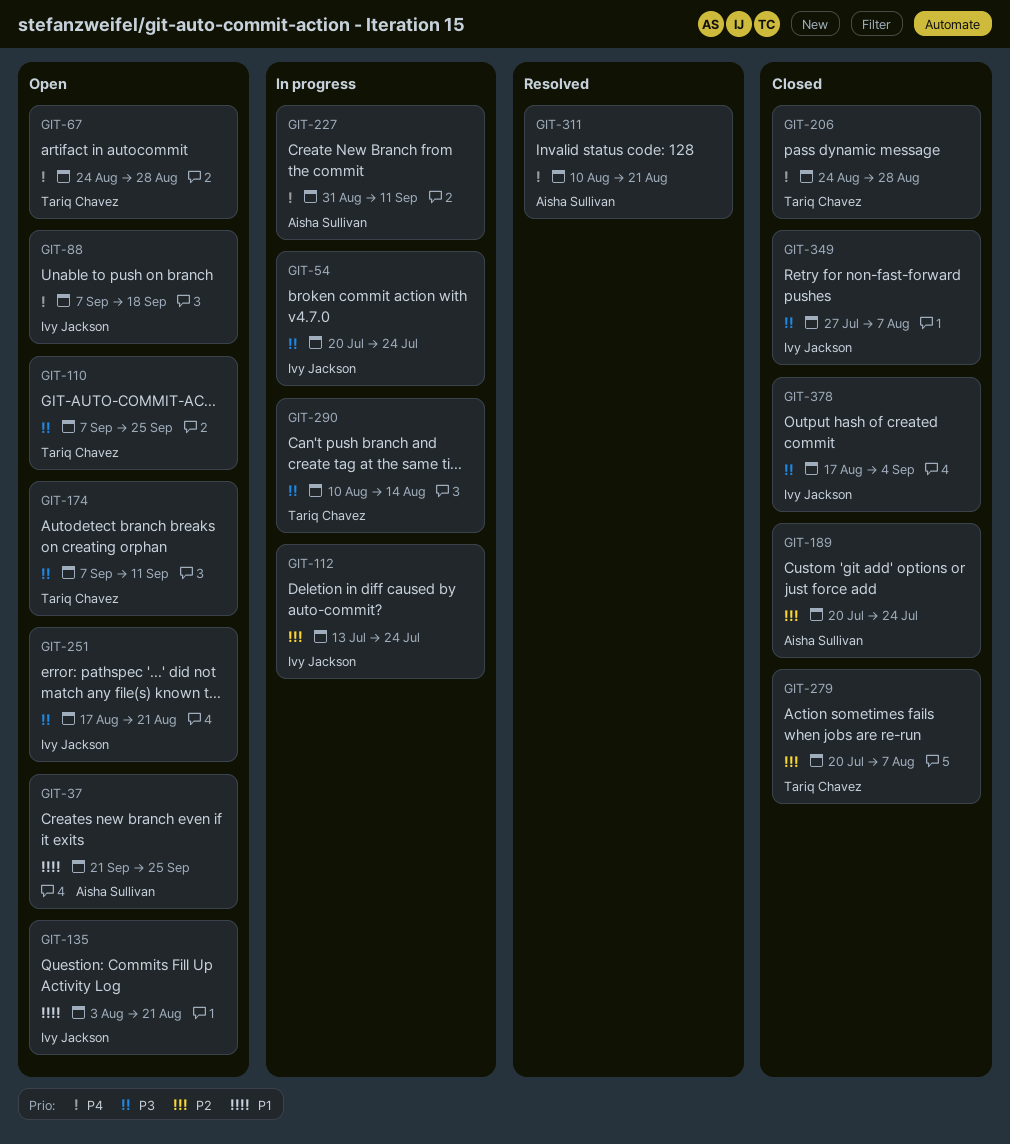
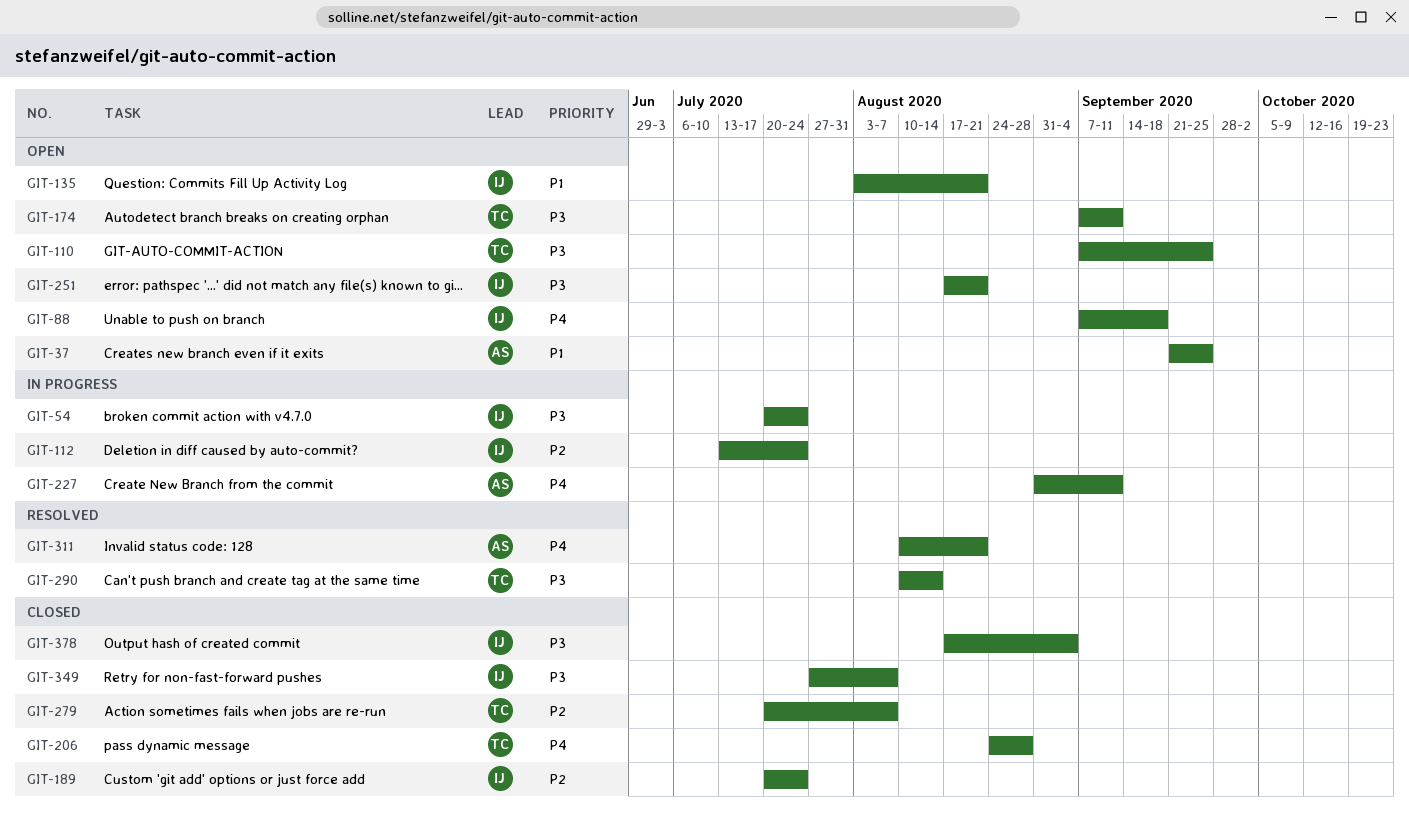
GIT-67: present -> none
GIT-189, owner: Aisha Sullivan -> Ivy Jackson
GIT-290, status: In progress -> Resolved

